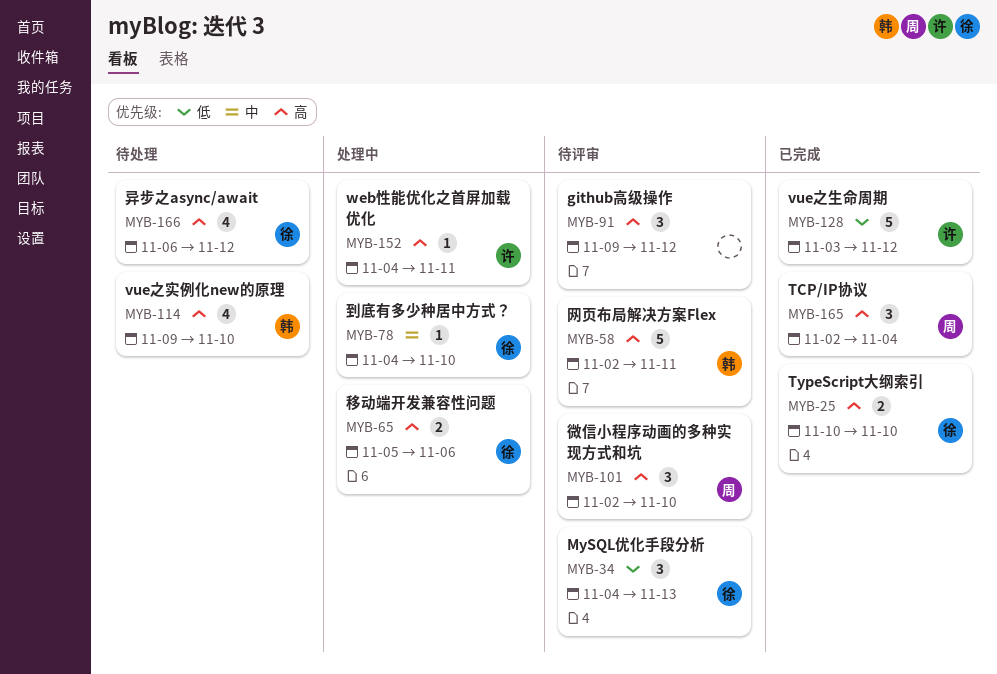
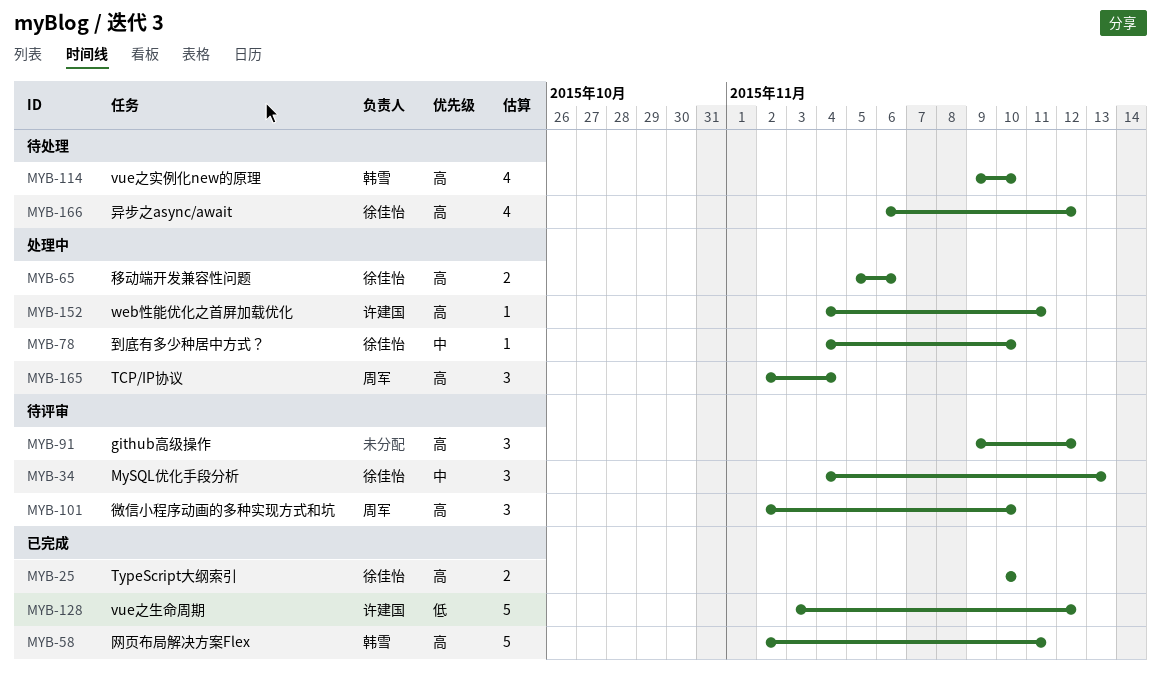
MYB-34, priority: 低 -> 中
MYB-58, status: 待评审 -> 已完成
MYB-165, status: 已完成 -> 处理中

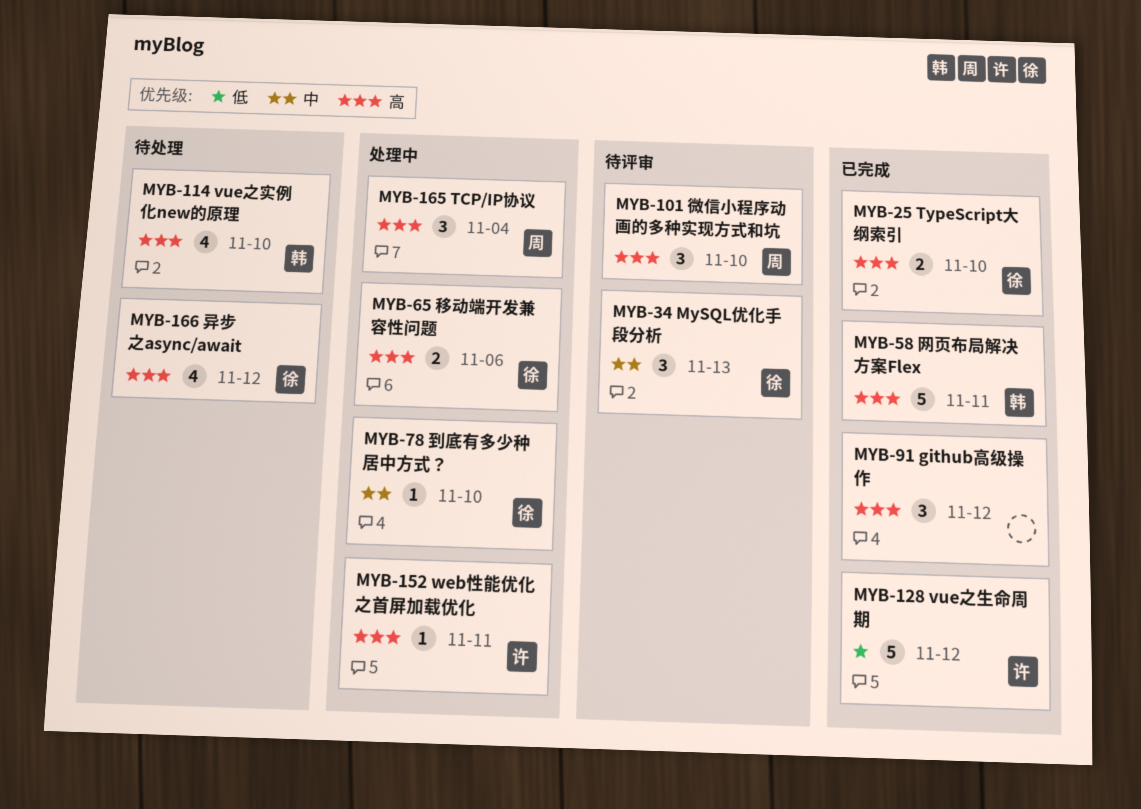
MYB-91, status: 待评审 -> 已完成

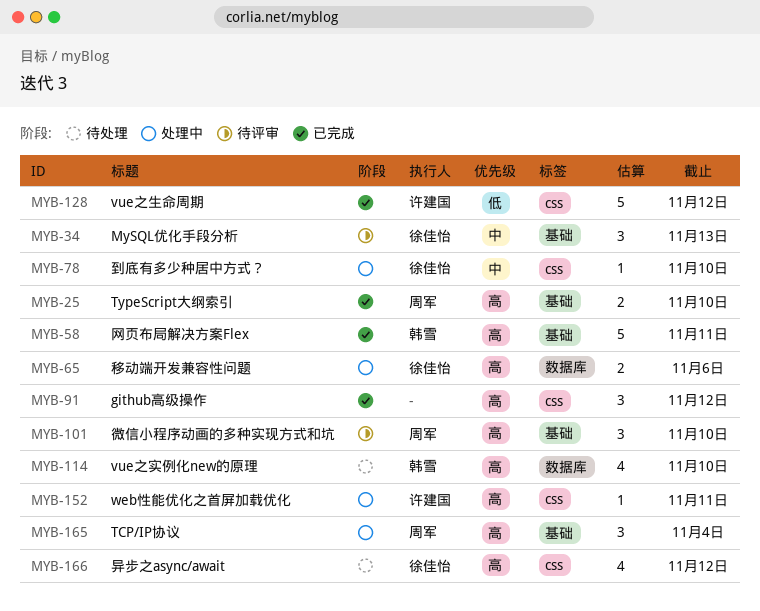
MYB-25, owner: 徐佳怡 -> 周军

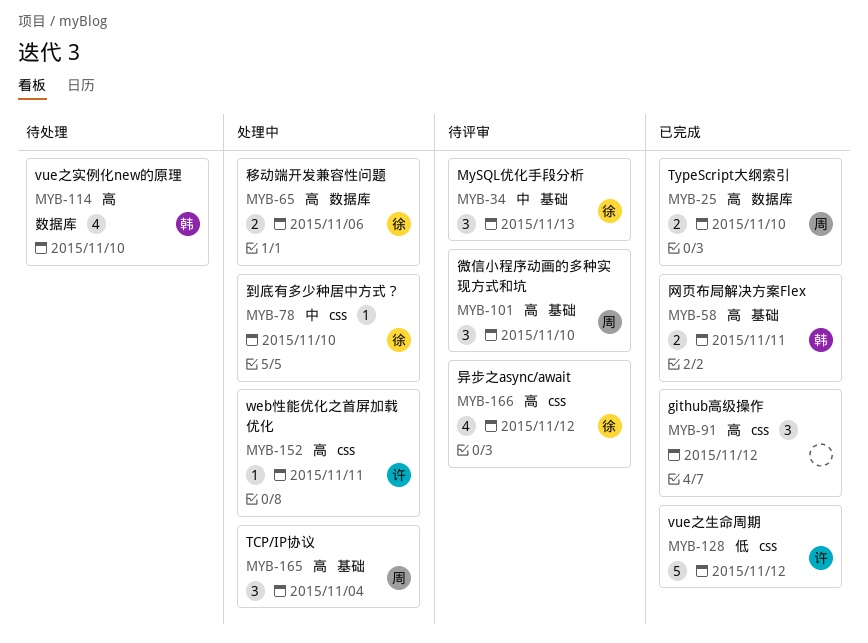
MYB-25, label: 基础 -> 数据库
MYB-58, estimate: 5 -> 2
MYB-166, status: 待处理 -> 待评审

